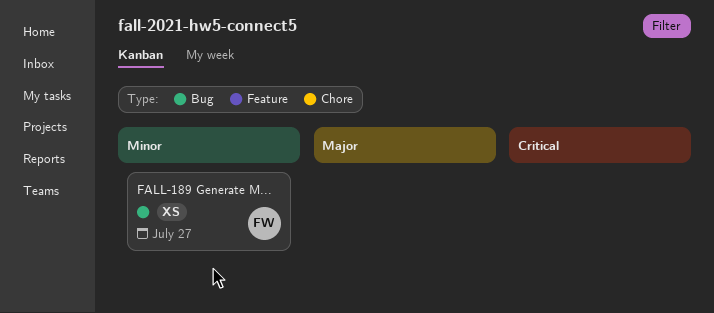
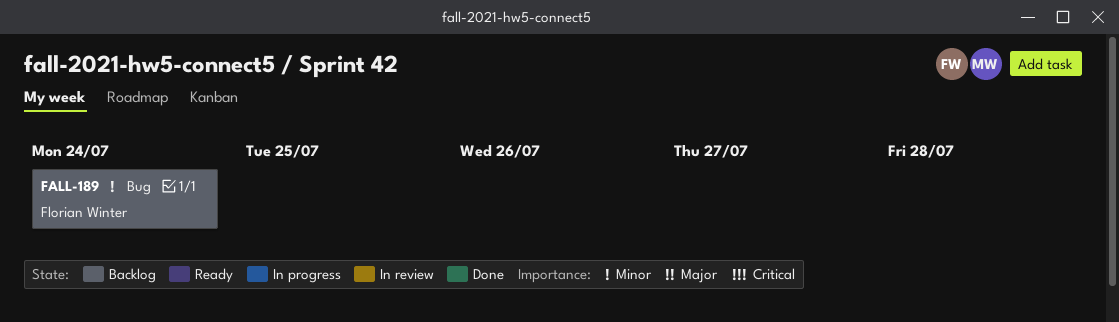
FALL-189, due: Jul 27 -> Jul 24

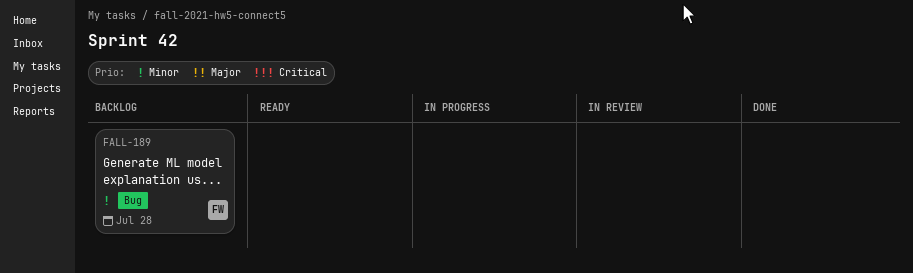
FALL-189, due: Jul 24 -> Jul 28

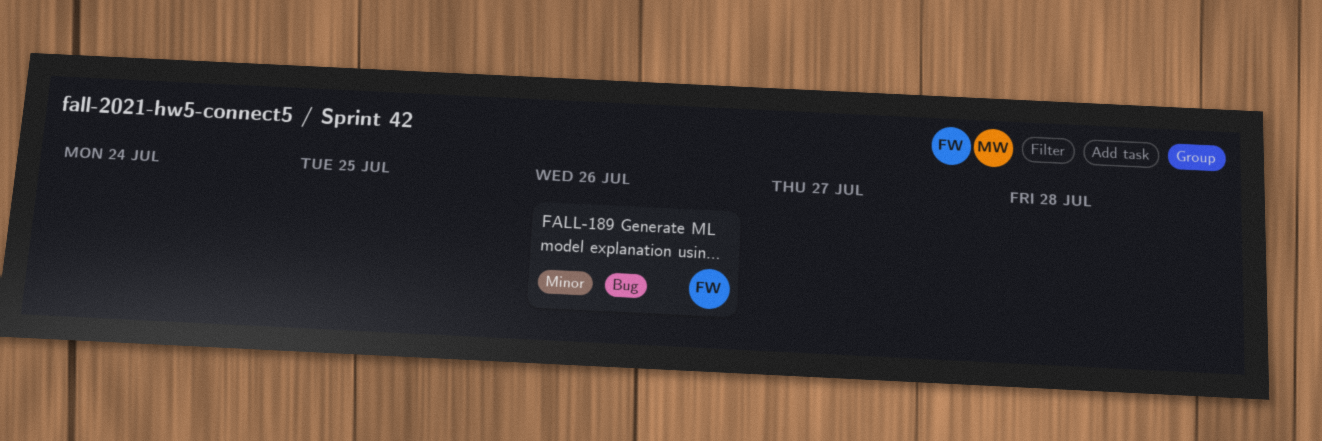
FALL-189, due: Jul 28 -> Jul 26

